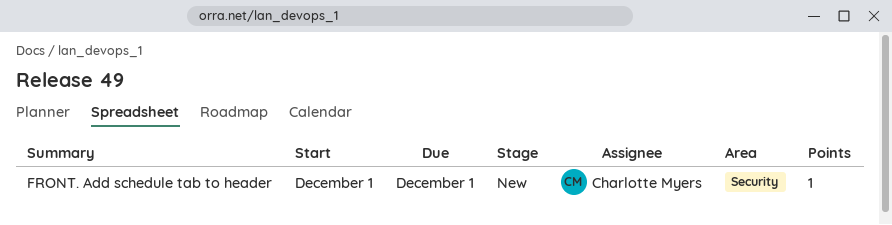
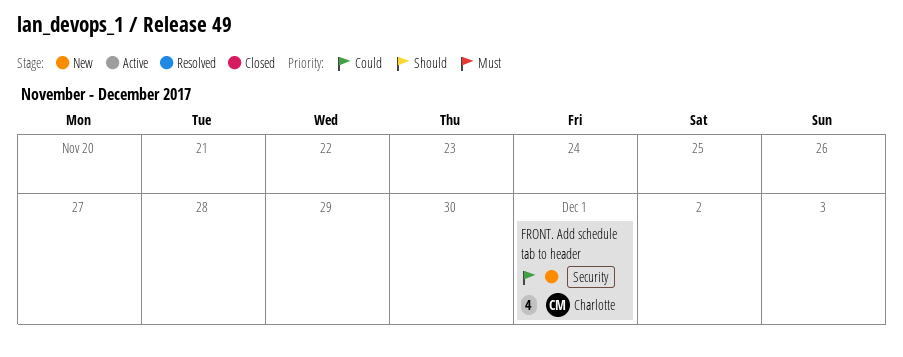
FRONT. Add schedule tab to header, estimate: 1 -> 4

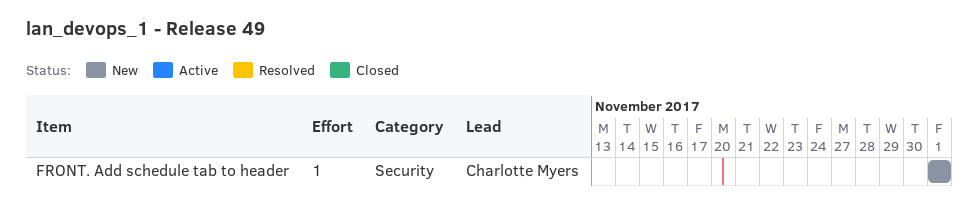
FRONT. Add schedule tab to header, estimate: 4 -> 1

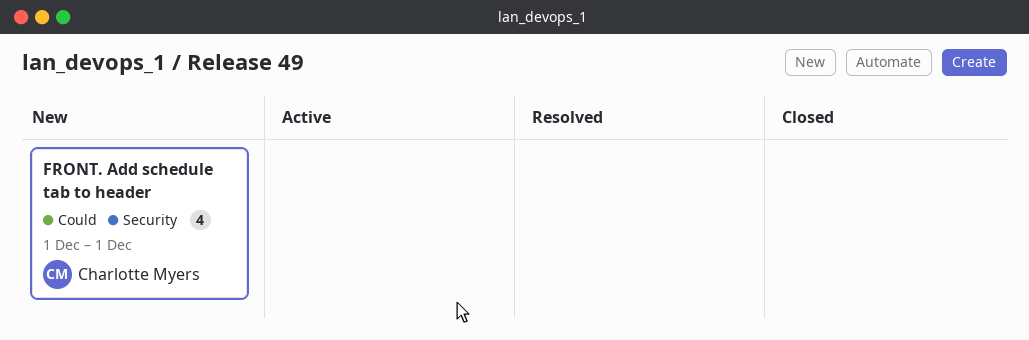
FRONT. Add schedule tab to header, estimate: 1 -> 4

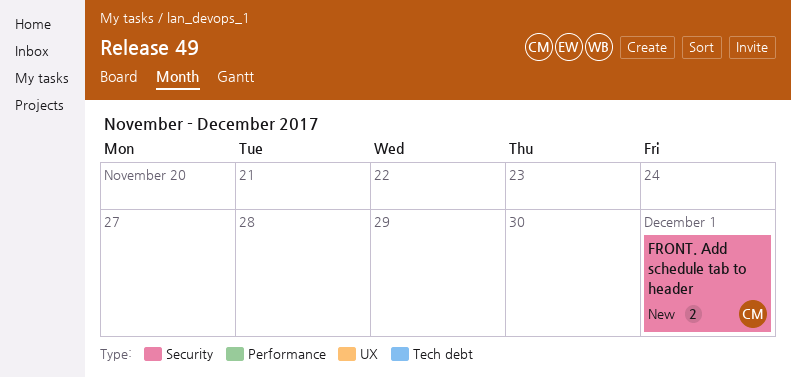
FRONT. Add schedule tab to header, estimate: 4 -> 2

